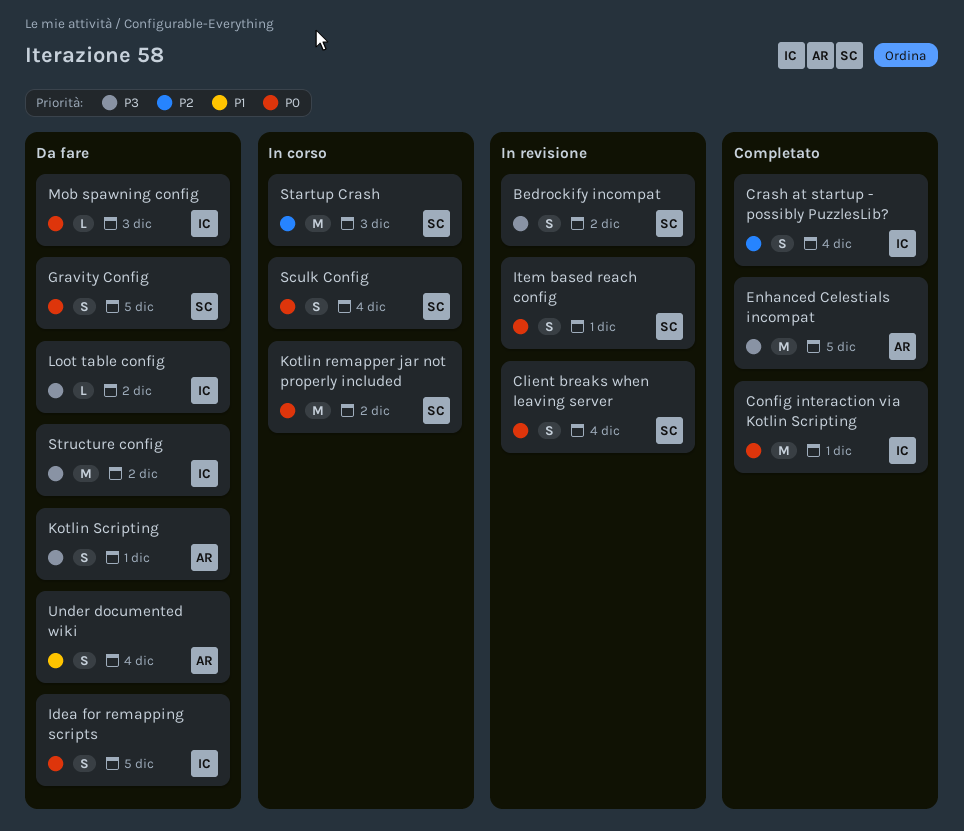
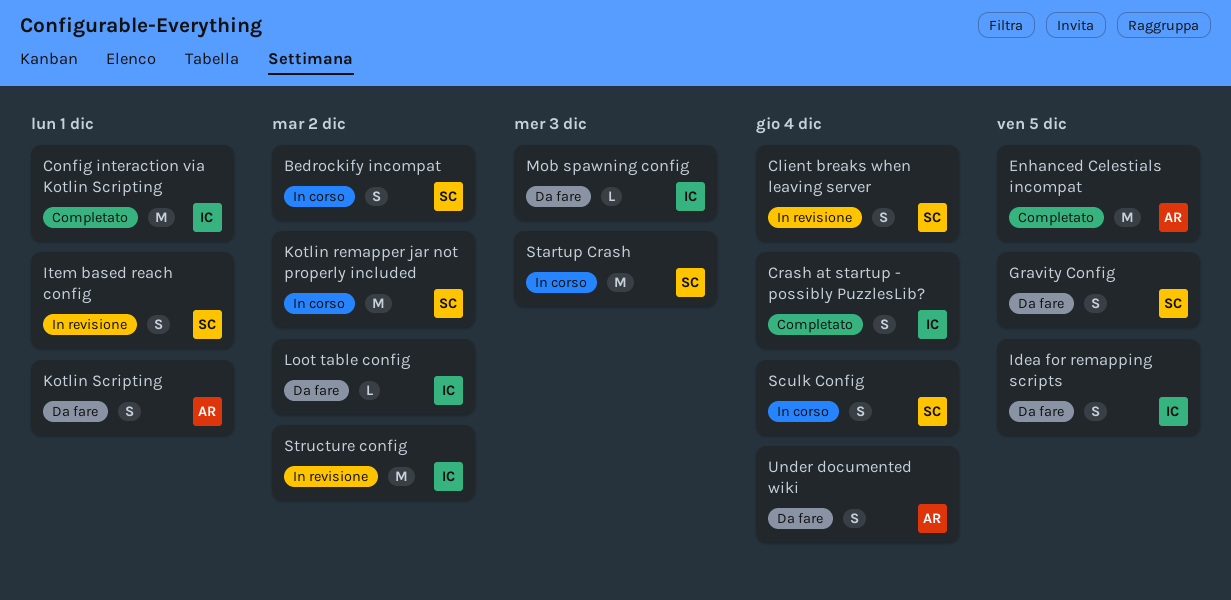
Bedrockify incompat, status: In revisione -> In corso
Structure config, status: Da fare -> In revisione

